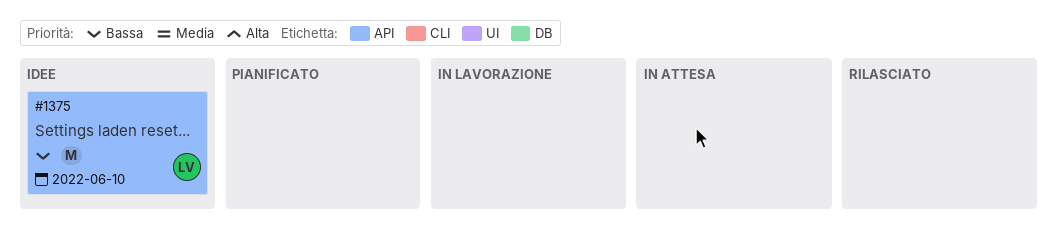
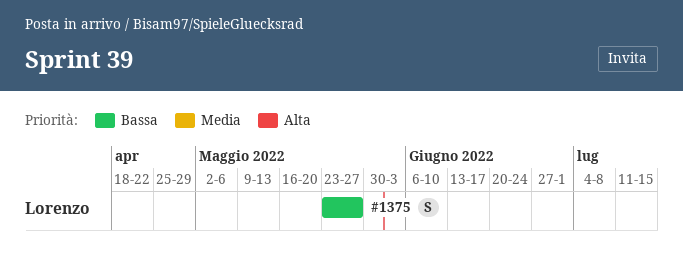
#1375, estimate: M -> S
#1375, due: Jun 10 -> May 27

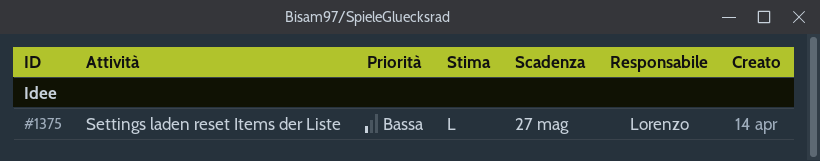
#1375, estimate: S -> L

